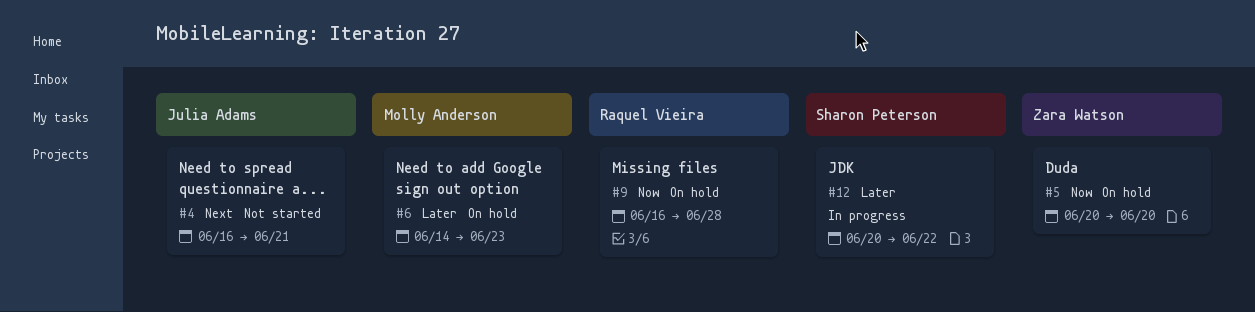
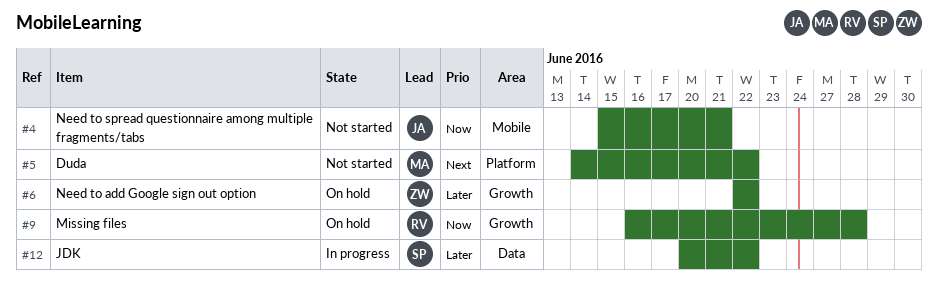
#4, priority: Next -> Now
#4, start: Jun 16 -> Jun 15
#5, status: On hold -> Not started
#5, owner: Zara Watson -> Molly Anderson
#5, priority: Now -> Next
#5, start: Jun 20 -> Jun 14
#5, due: Jun 20 -> Jun 22
#6, owner: Molly Anderson -> Zara Watson
#6, start: Jun 14 -> Jun 22
#6, due: Jun 23 -> Jun 22

